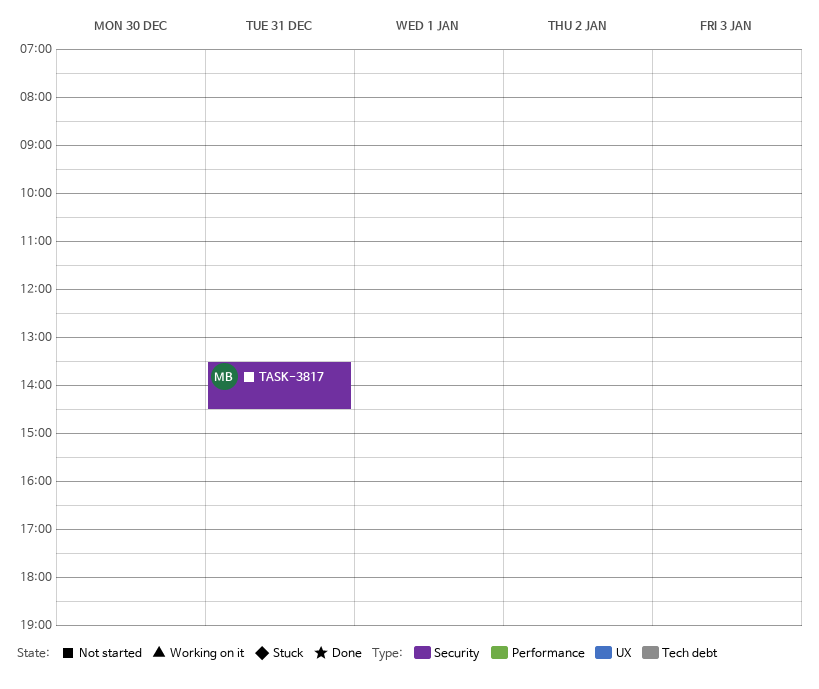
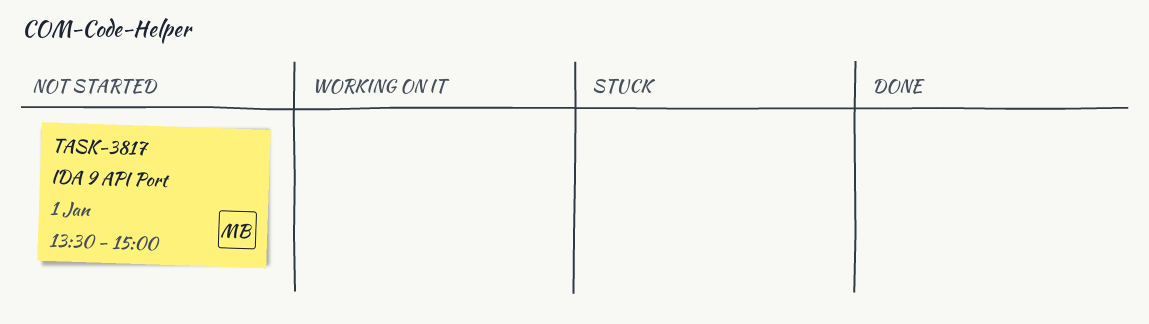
TASK-3817, day: Dec 31 -> Jan 1
TASK-3817, ends: 14:30 -> 15:00

